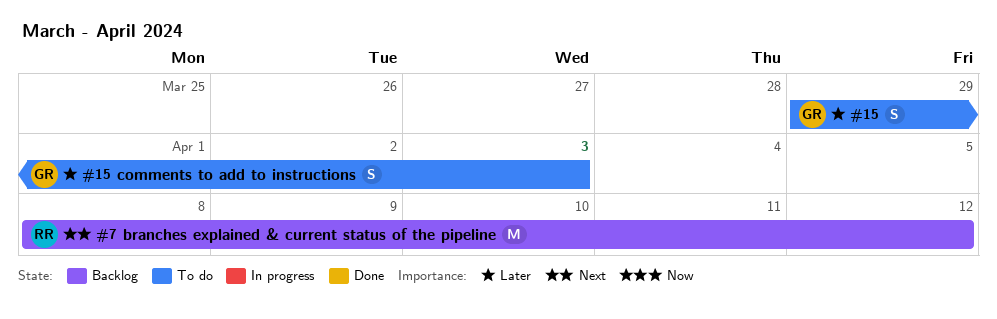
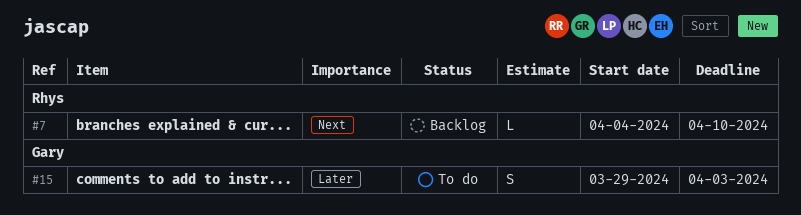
#7, estimate: M -> L
#7, start: Apr 8 -> Apr 4
#7, due: Apr 12 -> Apr 10

